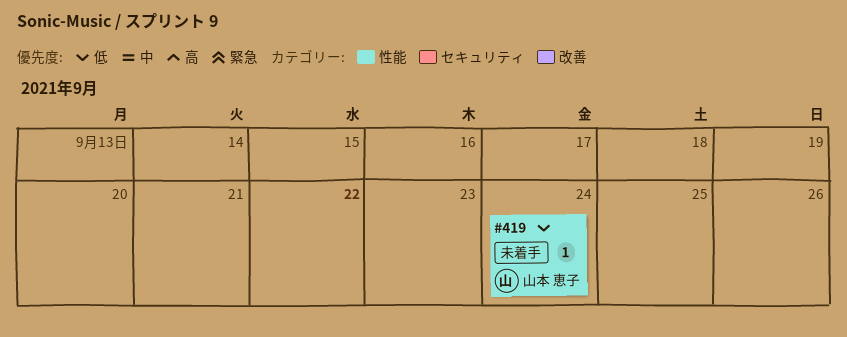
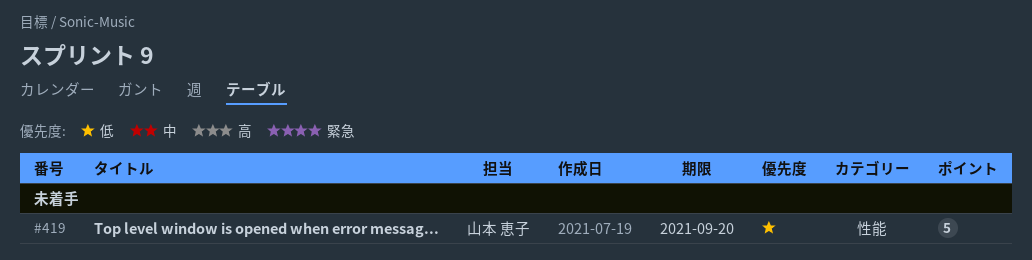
#419, estimate: 1 -> 5
#419, due: Sep 24 -> Sep 20

